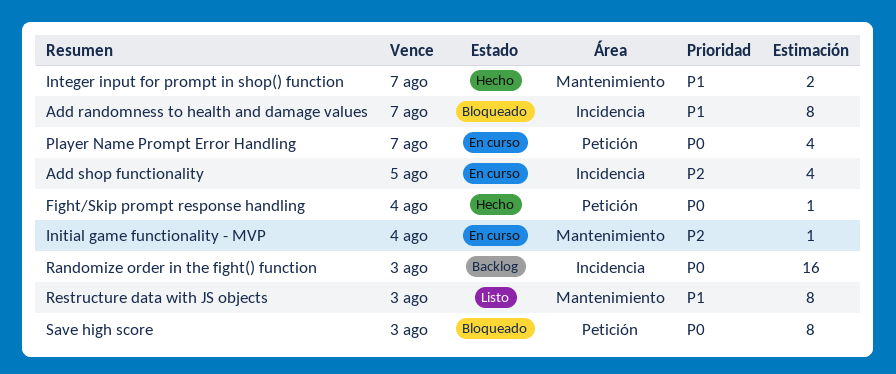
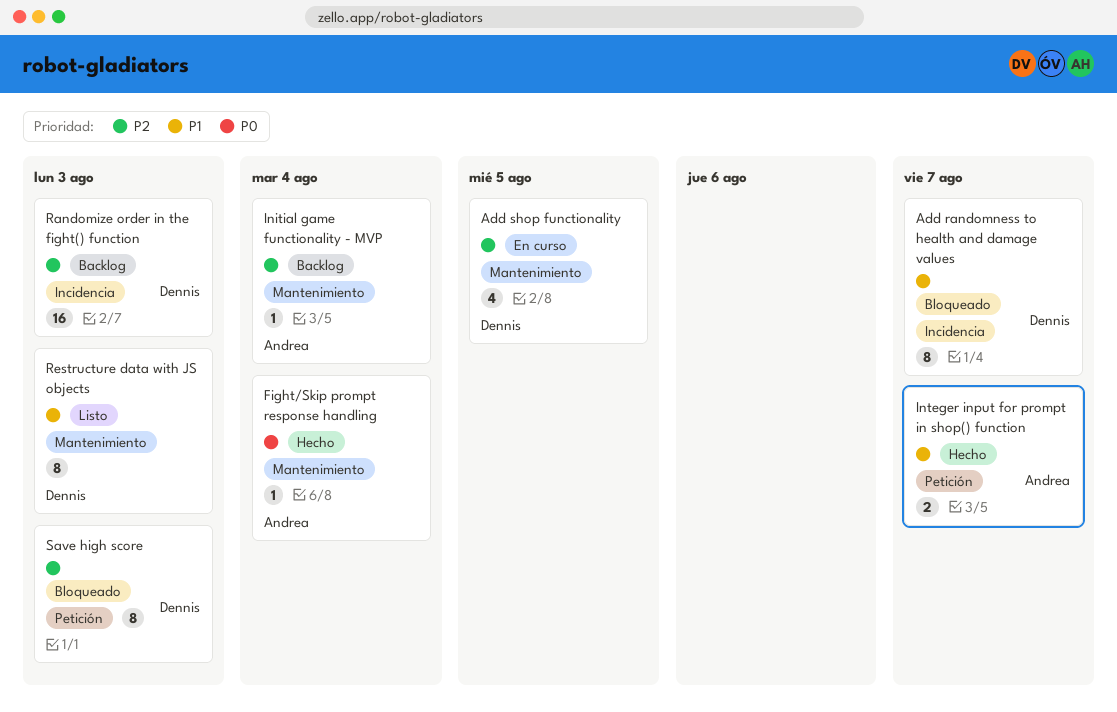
Add shop functionality, label: Incidencia -> Mantenimiento
Fight/Skip prompt response handling, label: Petición -> Mantenimiento
Initial game functionality - MVP, status: En curso -> Backlog
Integer input for prompt in shop() function, label: Mantenimiento -> Petición
Player Name Prompt Error Handling: present -> none
Randomize order in the fight() function, priority: P0 -> P2
Save high score, priority: P0 -> P2

